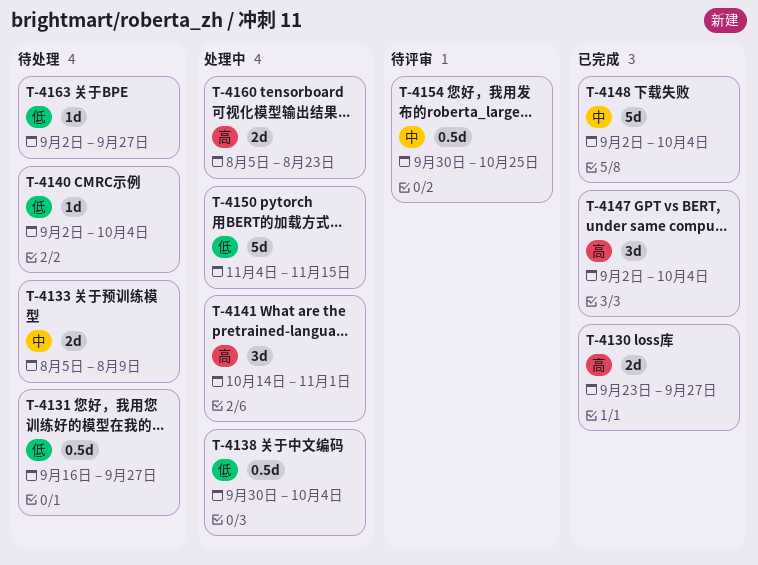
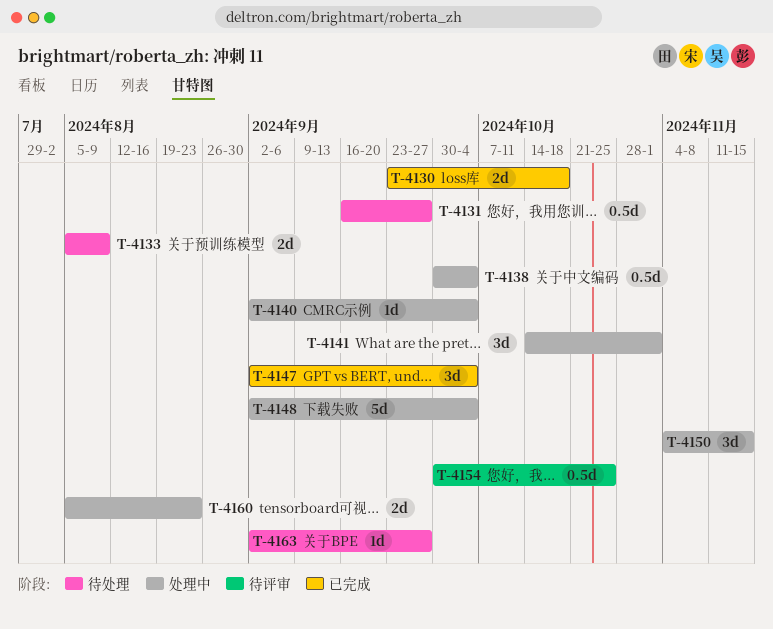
T-4130, due: Sep 27 -> Oct 18
T-4140, status: 待处理 -> 处理中
T-4148, status: 已完成 -> 处理中
T-4150, estimate: 5d -> 3d

